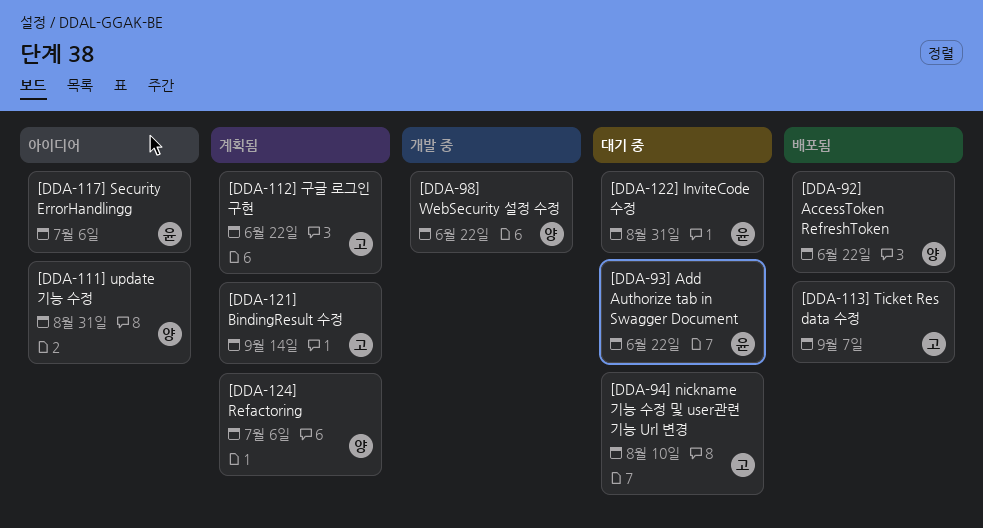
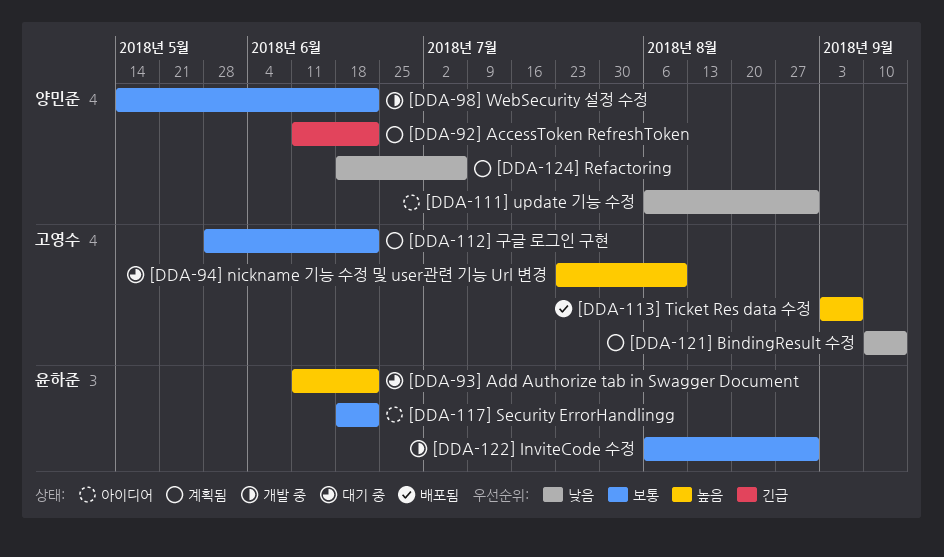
[DDA-117] Security ErrorHandlingg, due: Jul 6 -> Jun 22
[DDA-122] InviteCode 수정, status: 대기 중 -> 개발 중
[DDA-92] AccessToken RefreshToken, status: 배포됨 -> 계획됨

